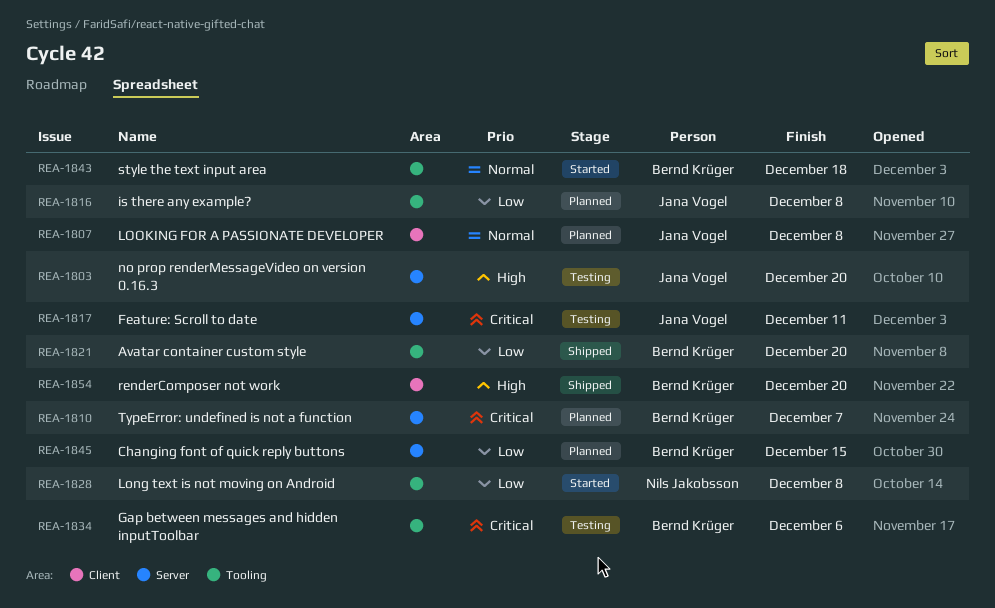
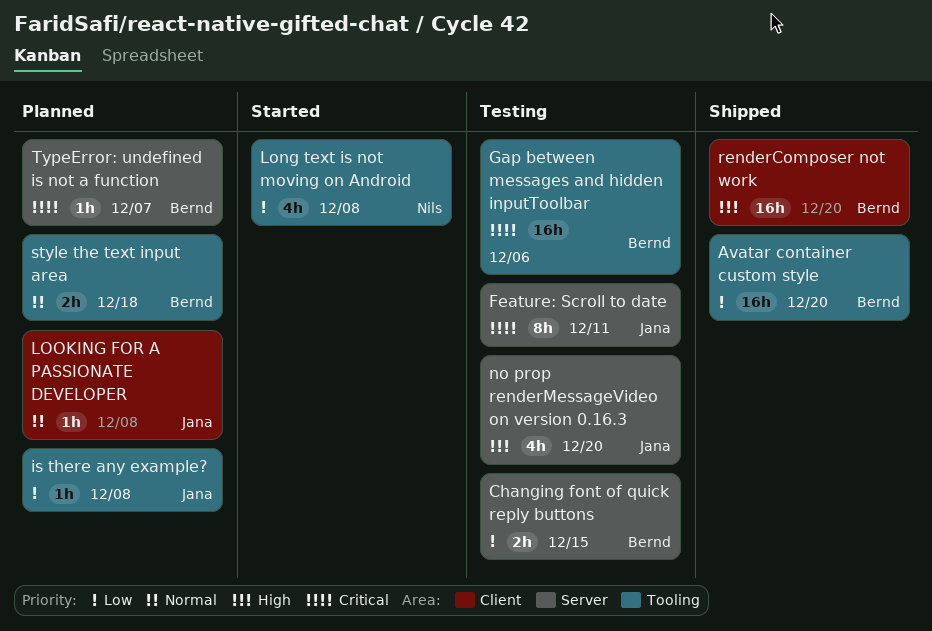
Changing font of quick reply buttons, status: Planned -> Testing
style the text input area, status: Started -> Planned

